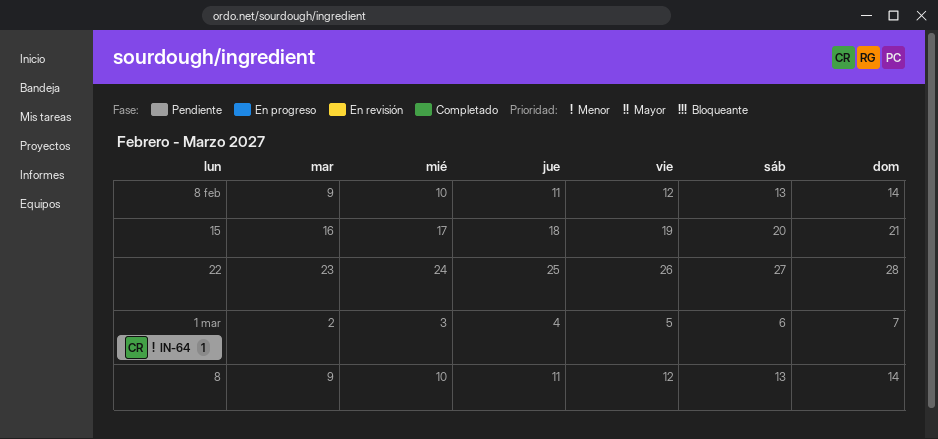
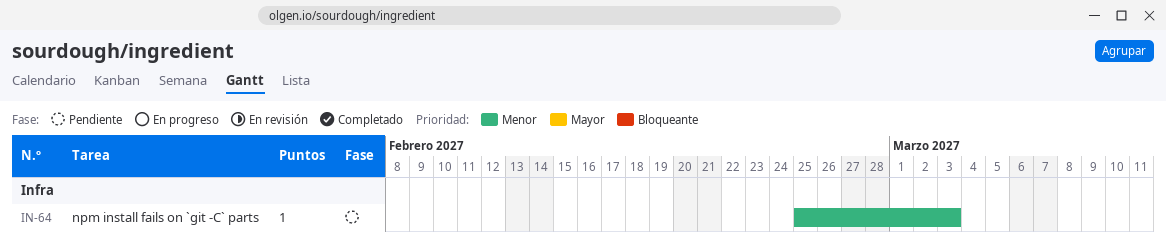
IN-64, start: Mar 1 -> Feb 25
IN-64, due: Mar 1 -> Mar 3

